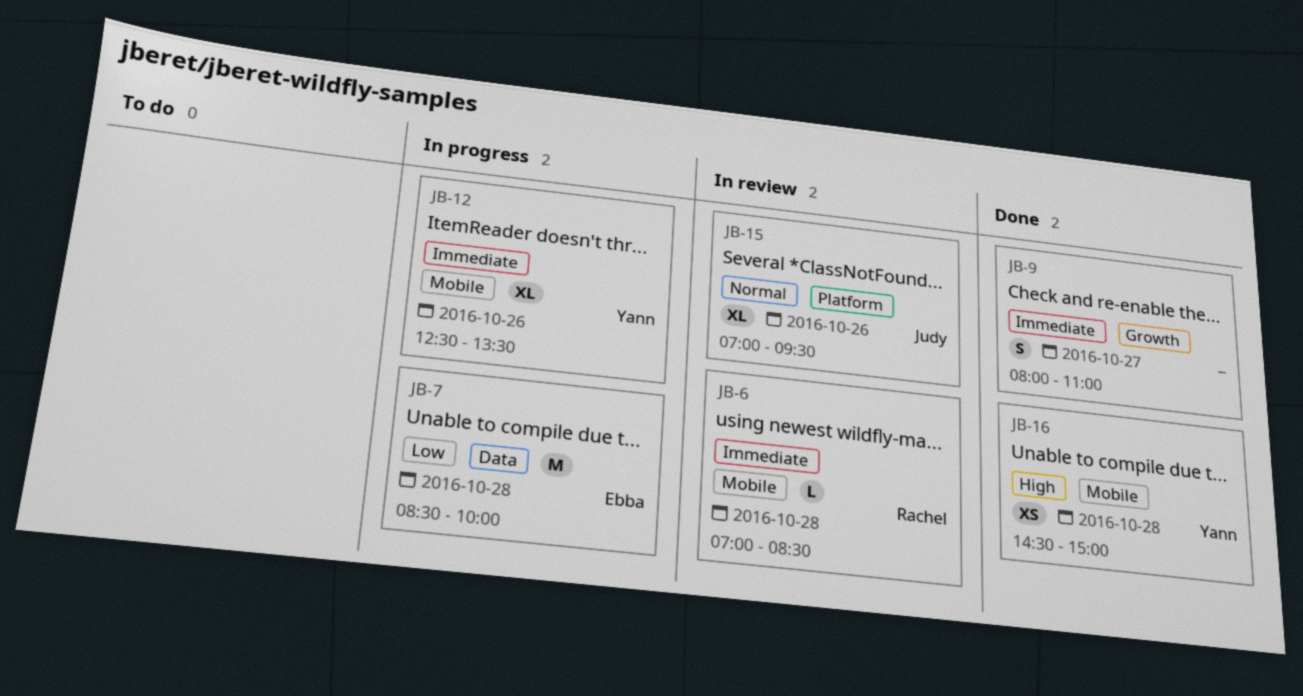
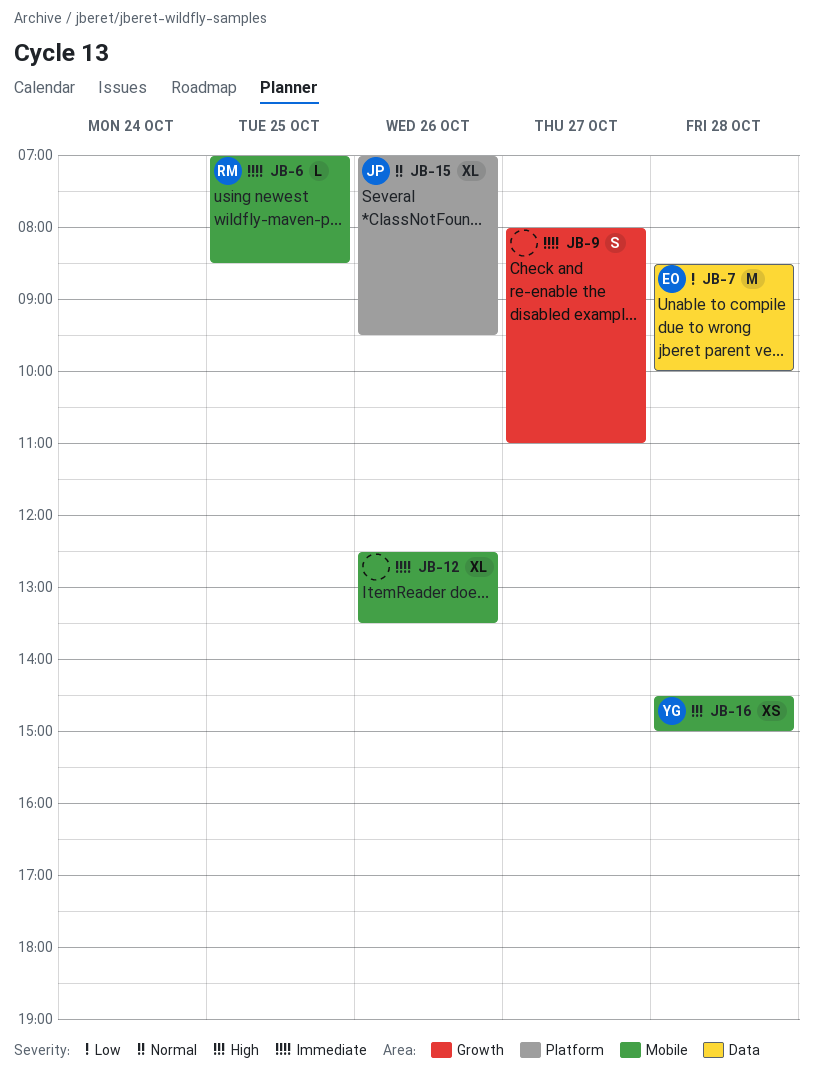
JB-6, day: Oct 28 -> Oct 25
JB-12, owner: Yann -> none

